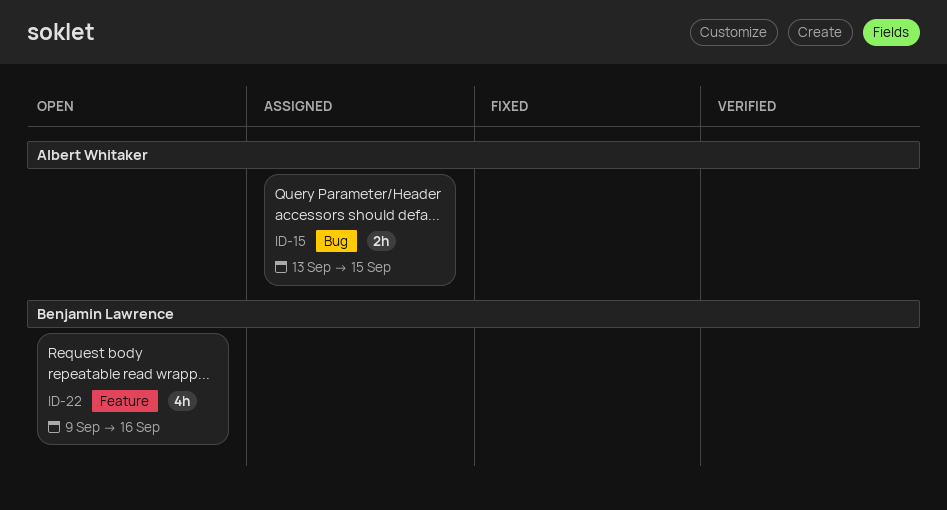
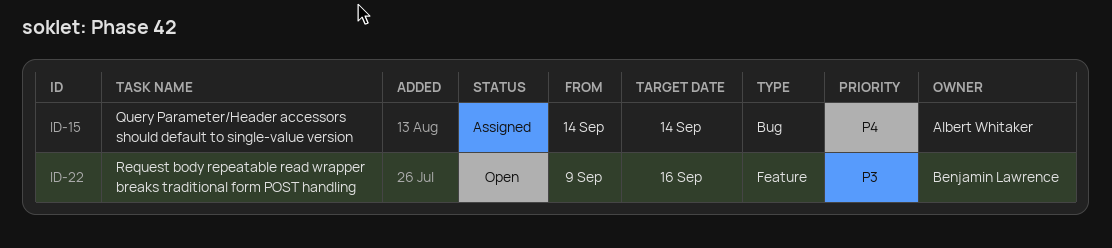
ID-15, start: Sep 13 -> Sep 14
ID-15, due: Sep 15 -> Sep 14

